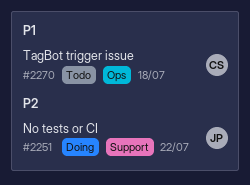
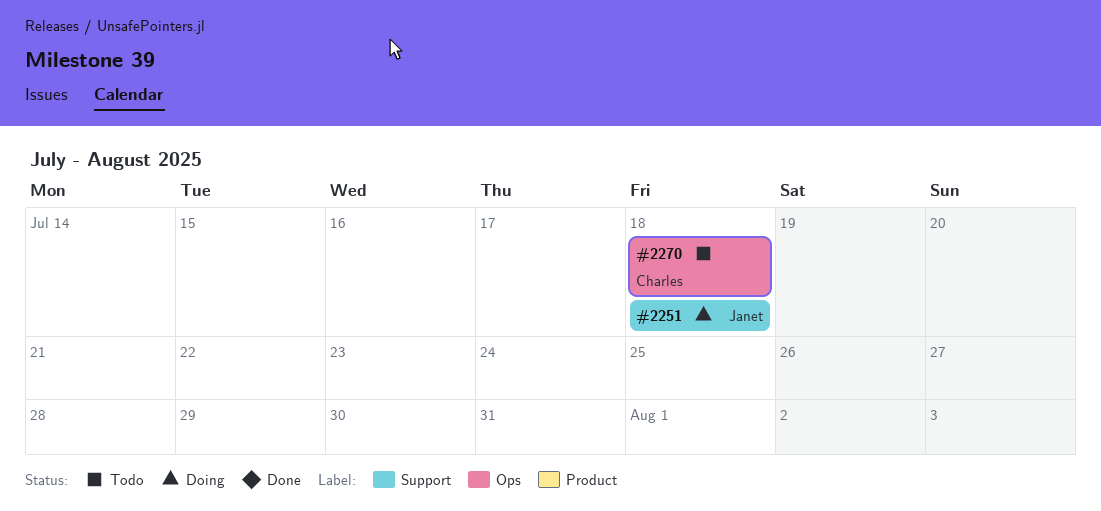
#2251, due: Jul 22 -> Jul 18

